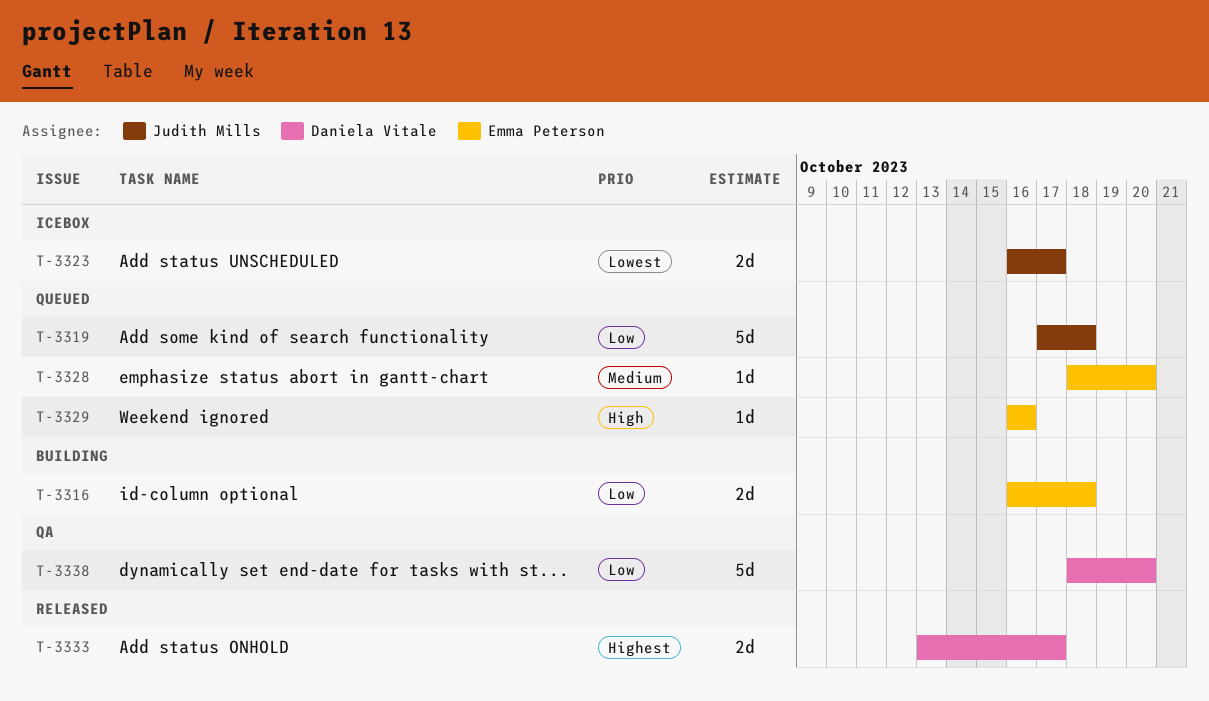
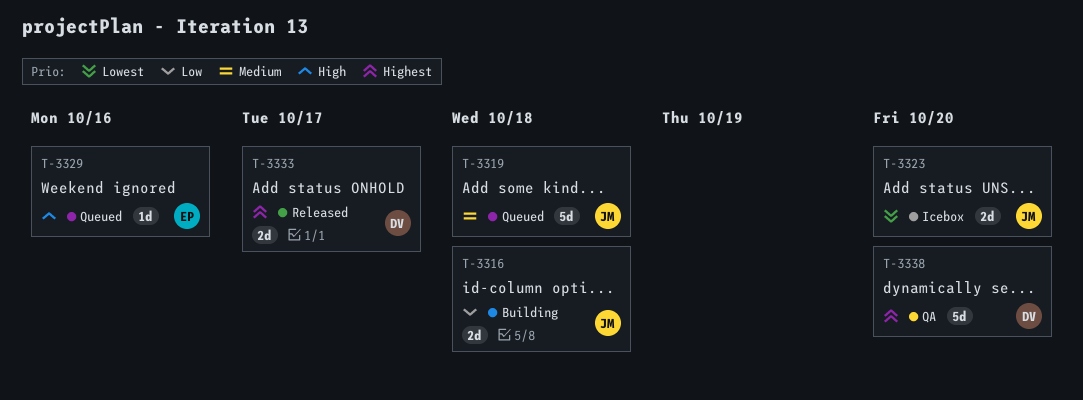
T-3316, owner: Emma Peterson -> Judith Mills
T-3319, priority: Low -> Medium
T-3323, due: Oct 17 -> Oct 20
T-3328: present -> none
T-3338, priority: Low -> Highest

